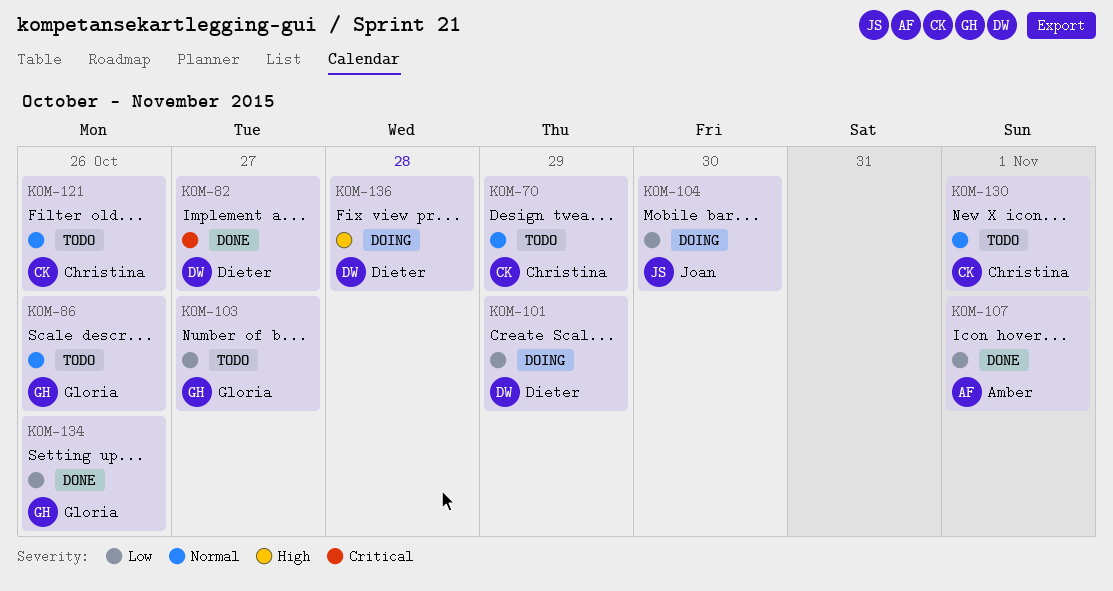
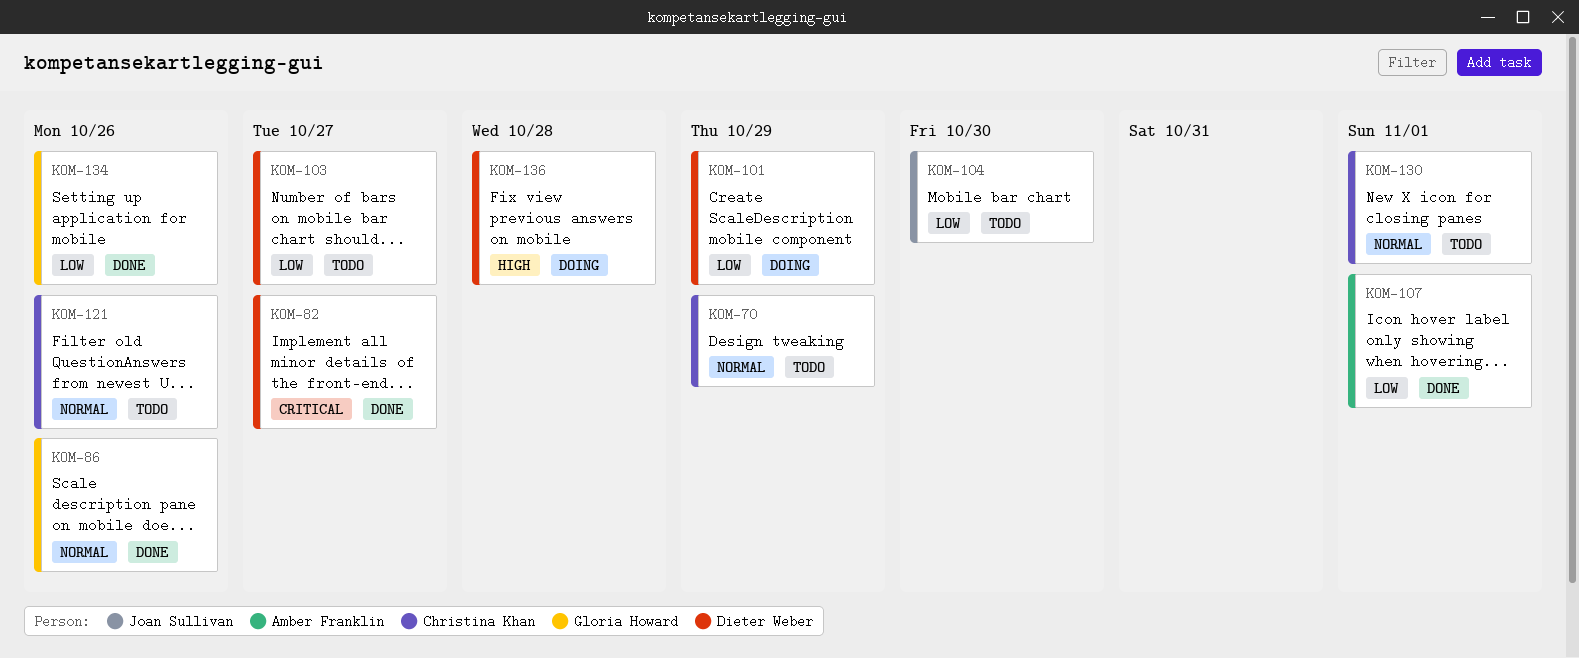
KOM-86, status: Todo -> Done
KOM-103, owner: Gloria Howard -> Dieter Weber
KOM-104, status: Doing -> Todo

